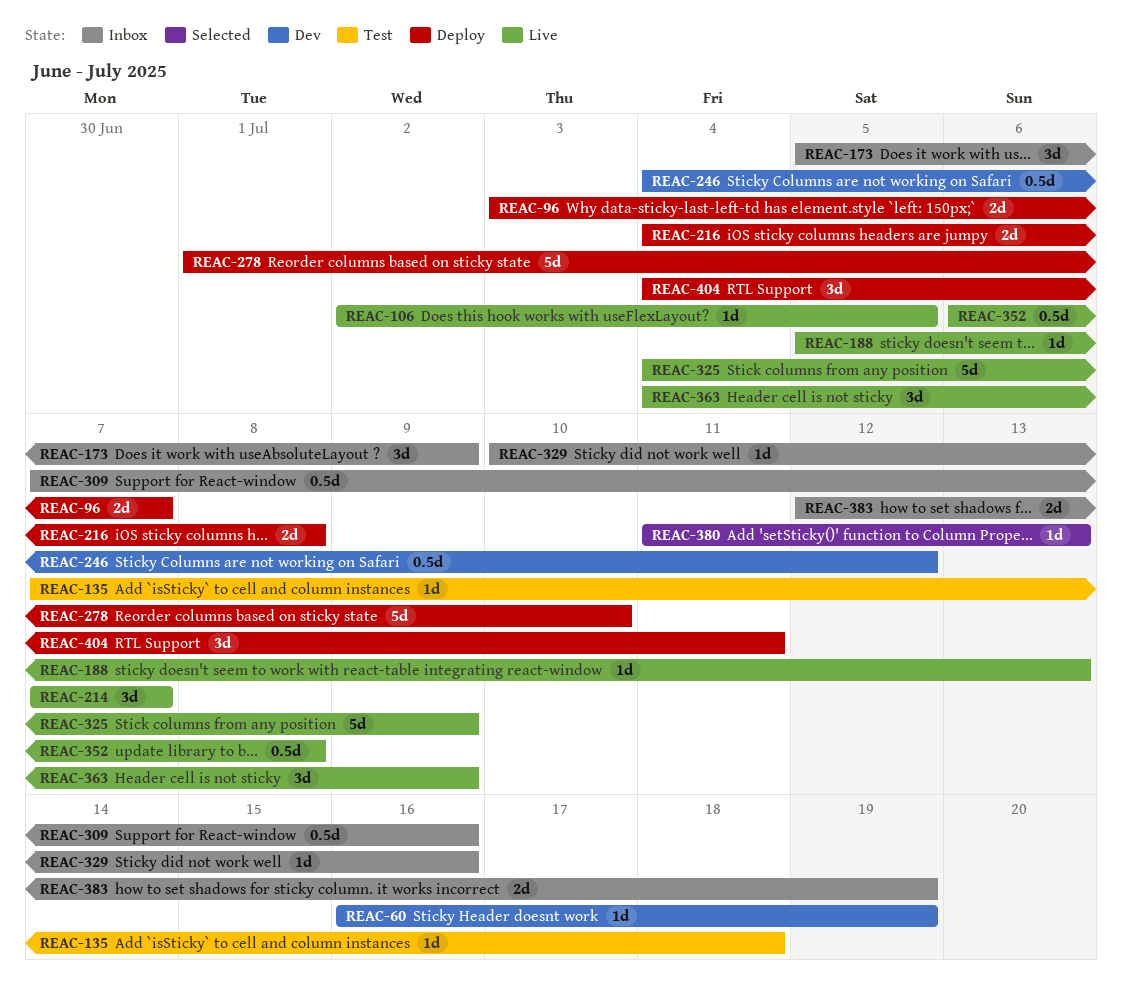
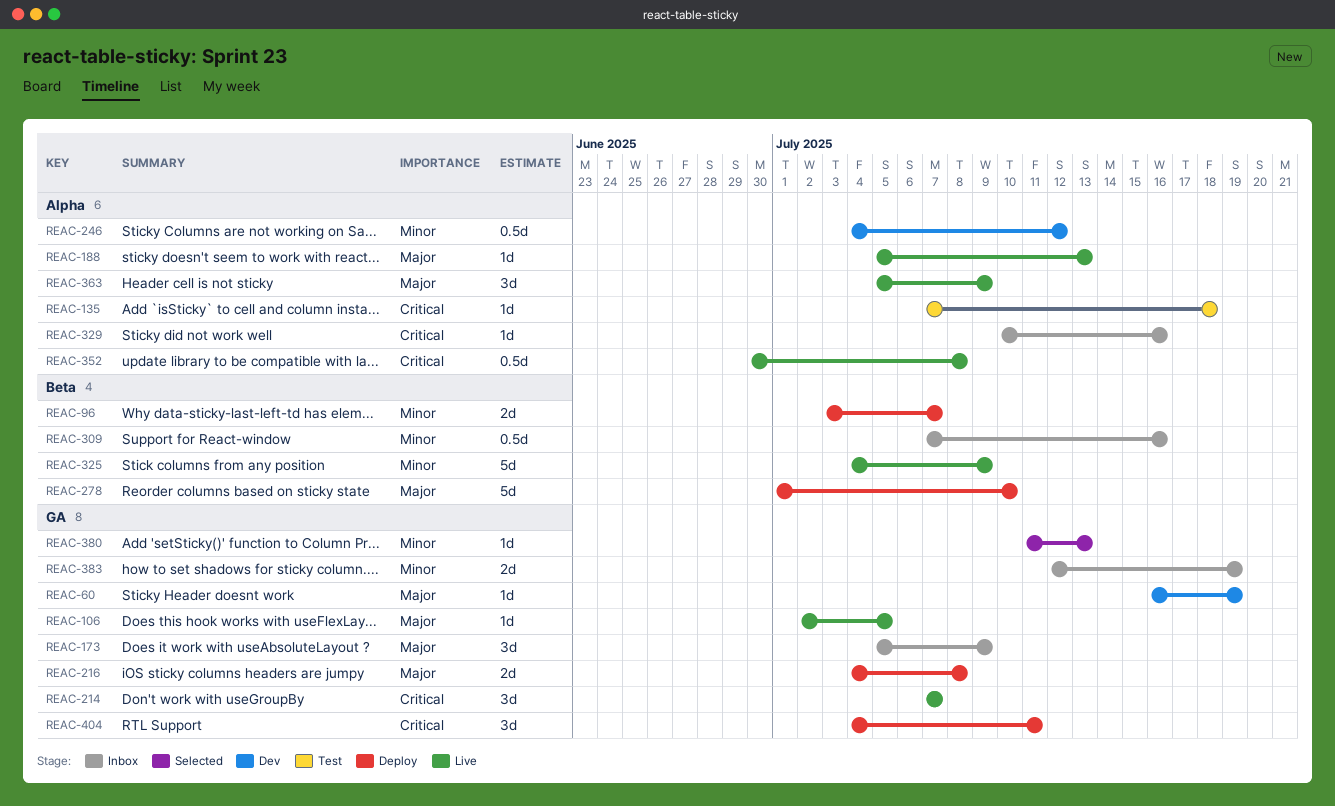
REAC-352, start: Jul 6 -> Jun 30
REAC-363, start: Jul 4 -> Jul 5

